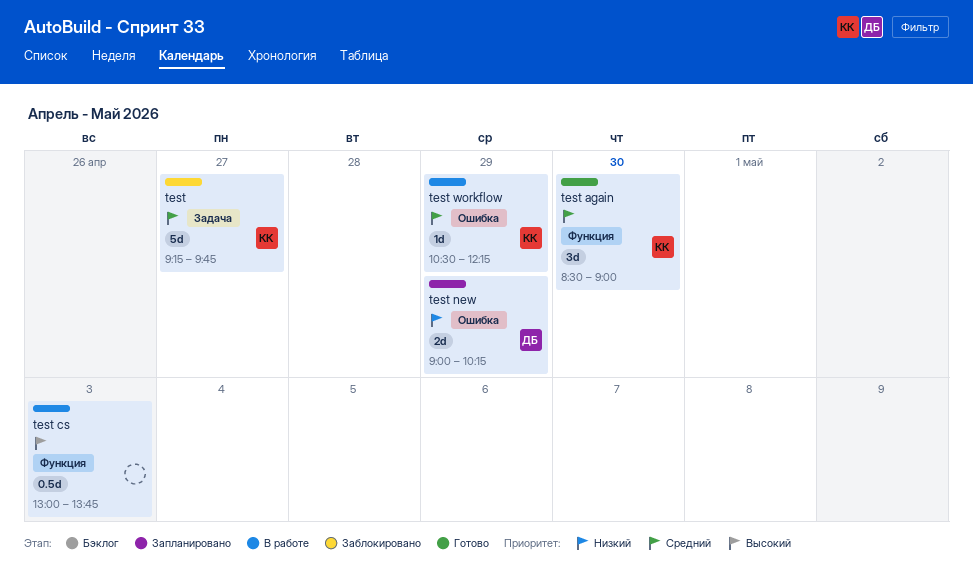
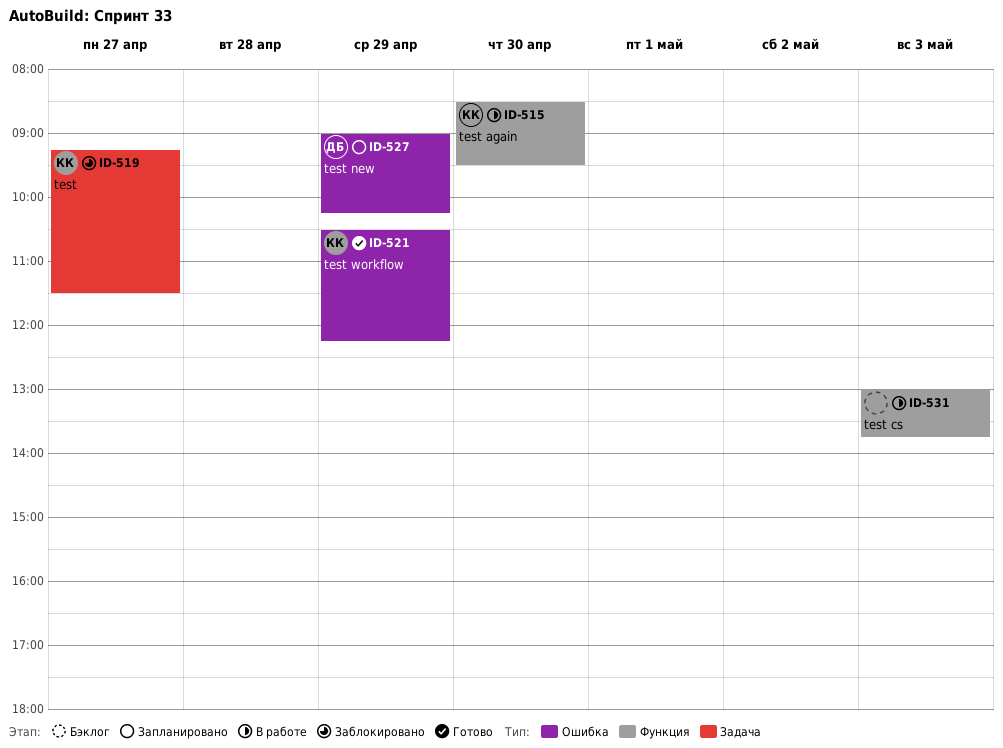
test, ends: 09:45 -> 11:30
test again, status: Готово -> В работе
test again, ends: 09:00 -> 09:30
test workflow, status: В работе -> Готово

